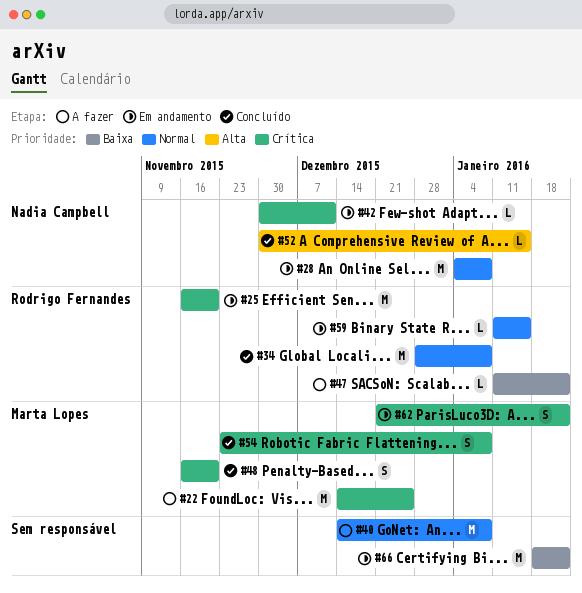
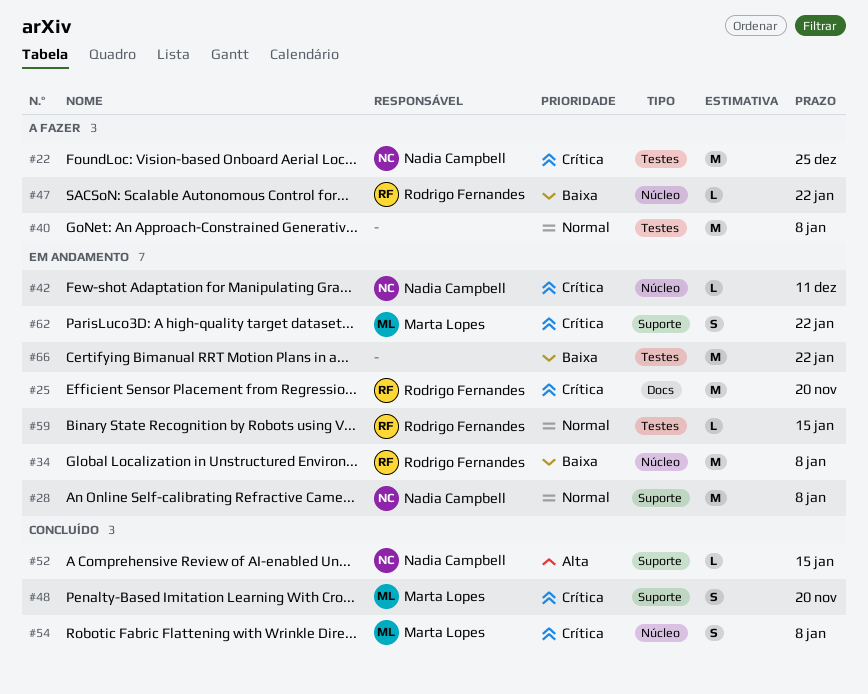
#22, owner: Marta Lopes -> Nadia Campbell
#34, status: Concluído -> Em andamento
#34, priority: Normal -> Baixa

